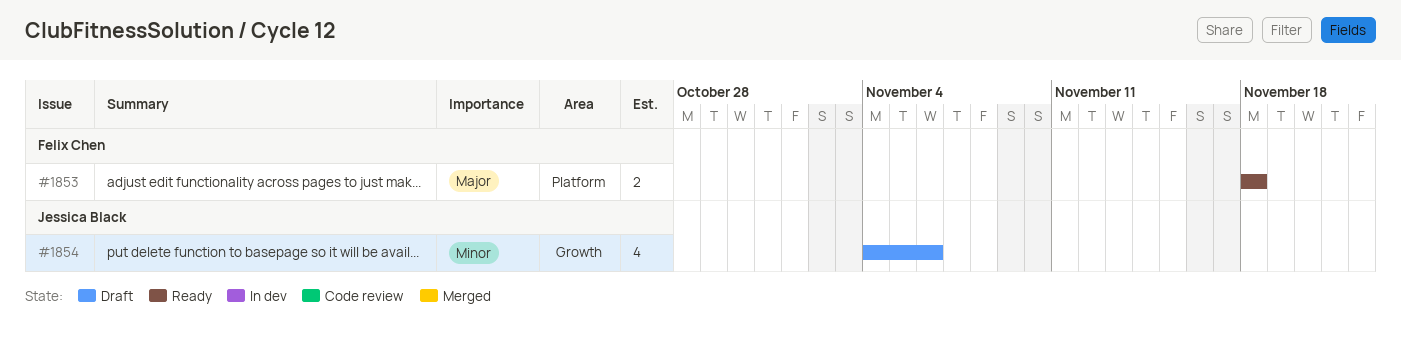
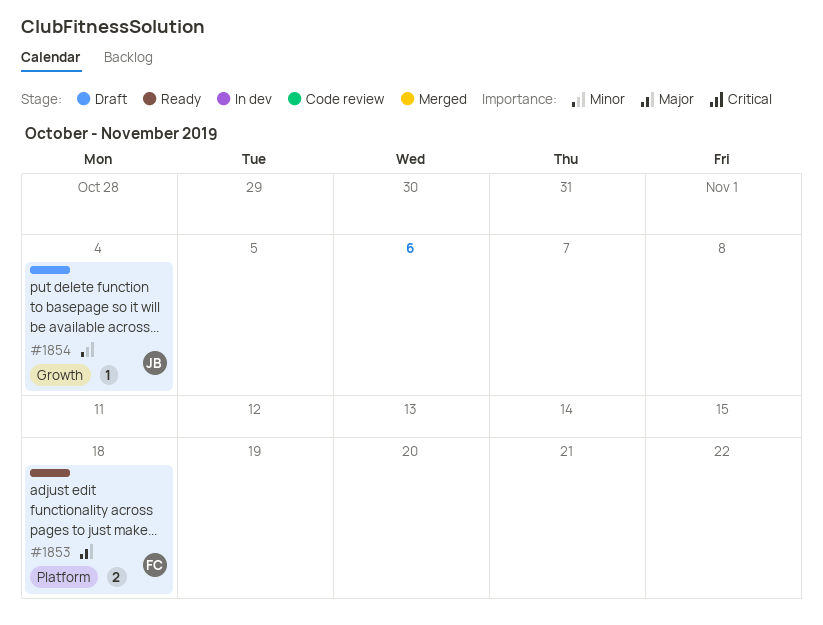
#1854, estimate: 4 -> 1
#1854, due: Nov 6 -> Nov 4

